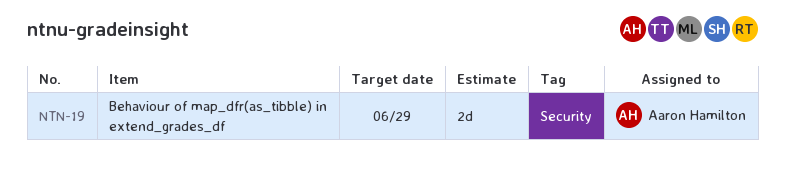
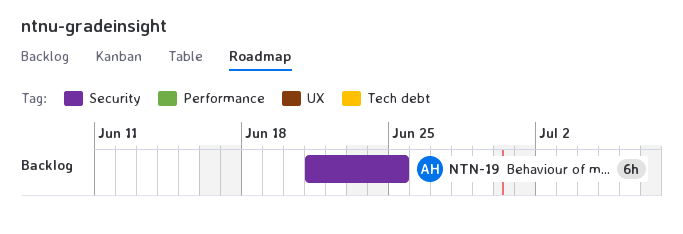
NTN-19, estimate: 2d -> 6h
NTN-19, due: Jun 29 -> Jun 25

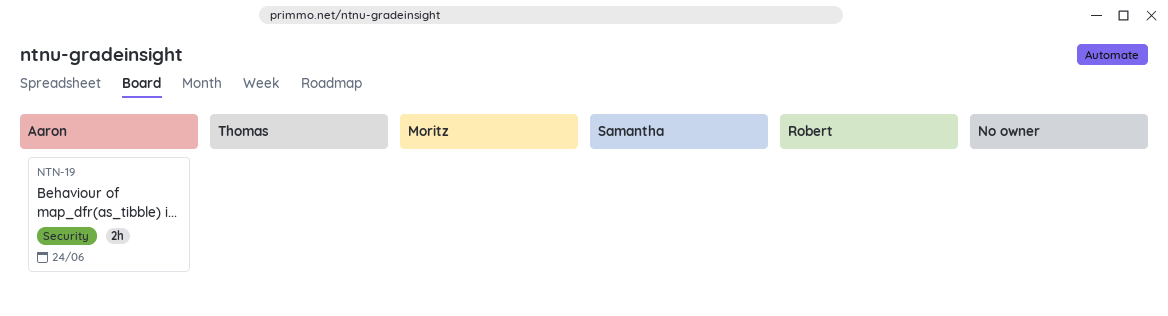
NTN-19, estimate: 6h -> 2h
NTN-19, due: Jun 25 -> Jun 24

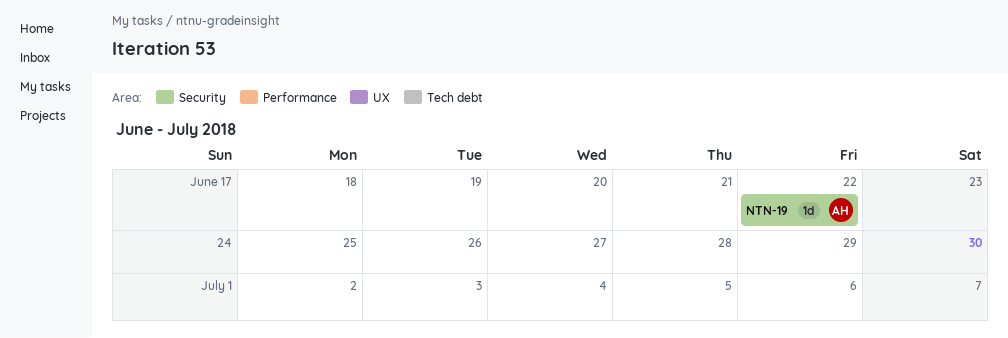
NTN-19, estimate: 2h -> 1d
NTN-19, due: Jun 24 -> Jun 22

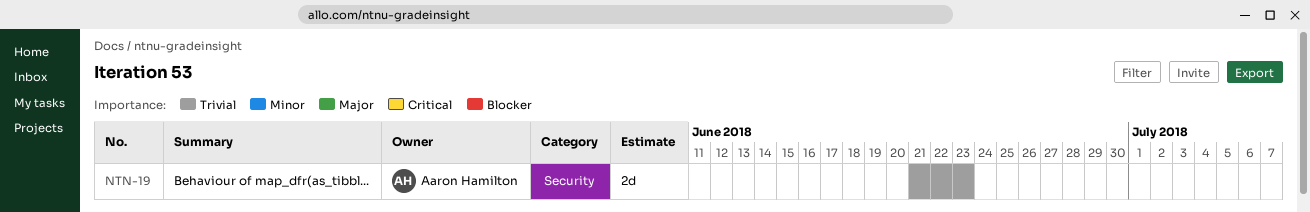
NTN-19, estimate: 1d -> 2d
NTN-19, due: Jun 22 -> Jun 23

